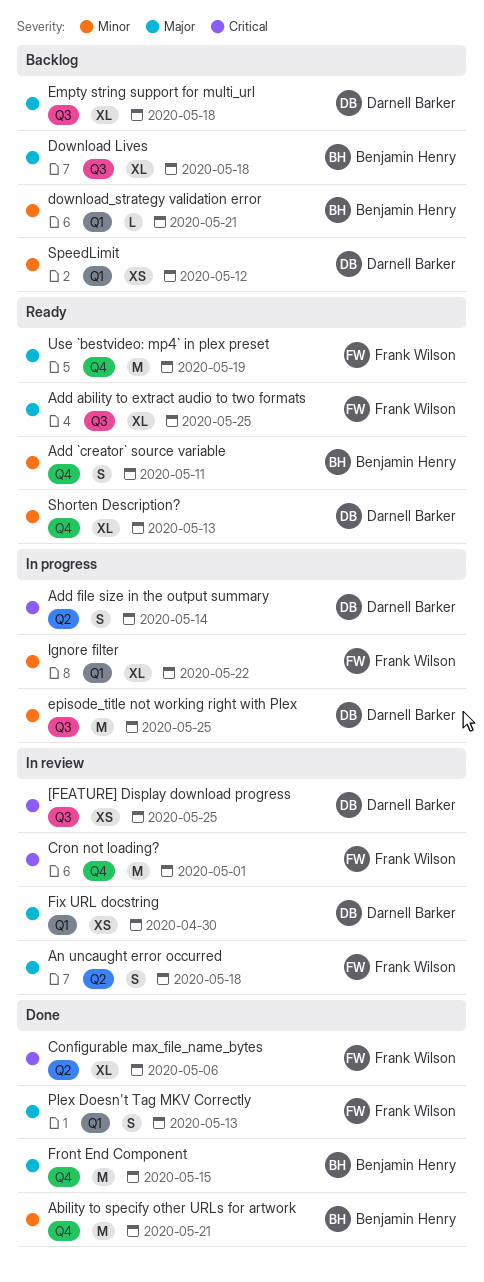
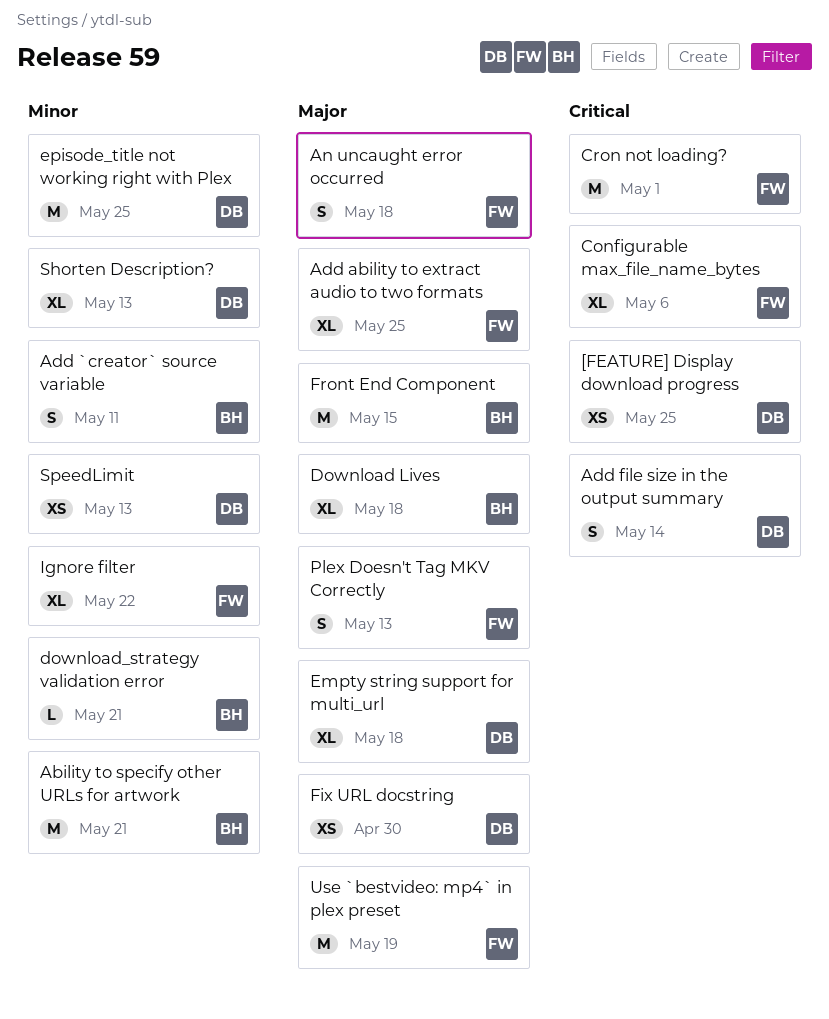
SpeedLimit, due: May 12 -> May 13

